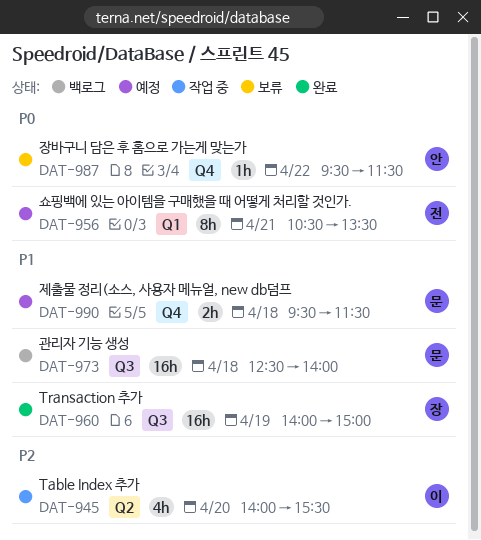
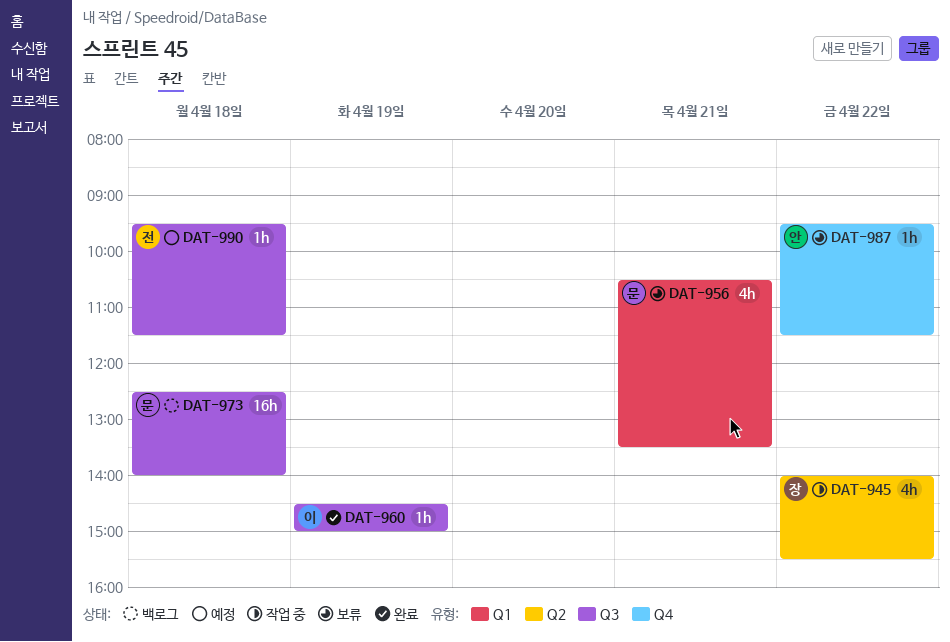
DAT-945, owner: 이 -> 장
DAT-945, day: Apr 20 -> Apr 22
DAT-956, status: 예정 -> 보류
DAT-956, owner: 전 -> 문
DAT-956, estimate: 8h -> 4h
DAT-960, owner: 장 -> 이
DAT-960, estimate: 16h -> 1h
DAT-960, begins: 14:00 -> 14:30
DAT-990, owner: 문 -> 전
DAT-990, label: Q4 -> Q3
DAT-990, estimate: 2h -> 1h

